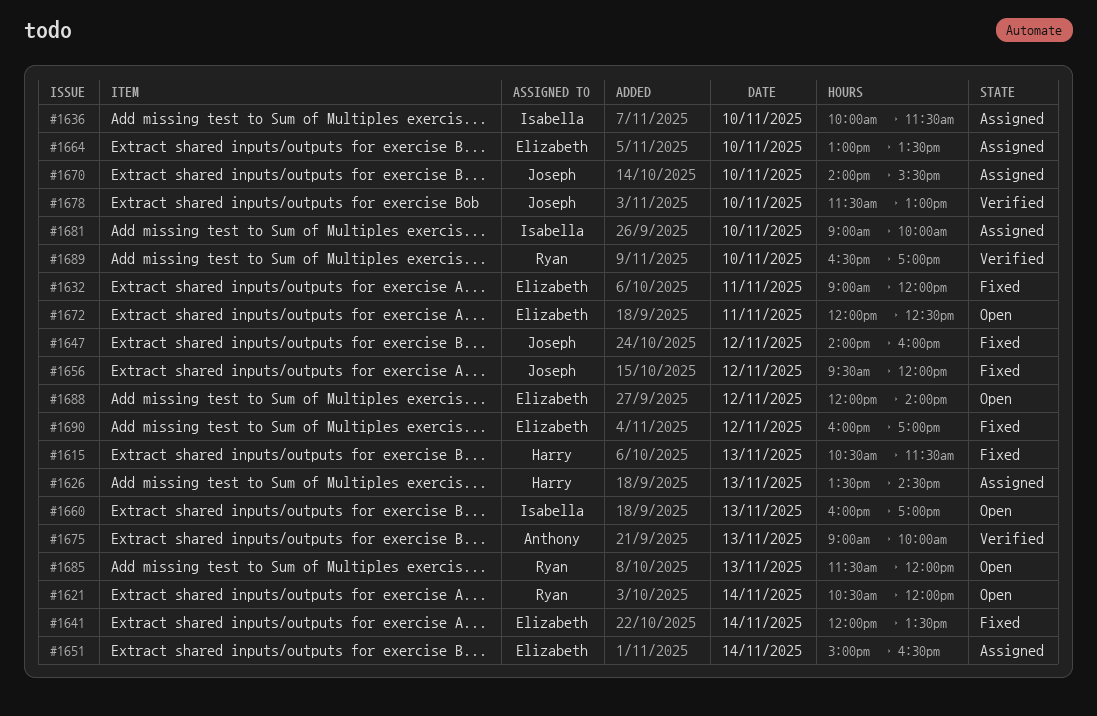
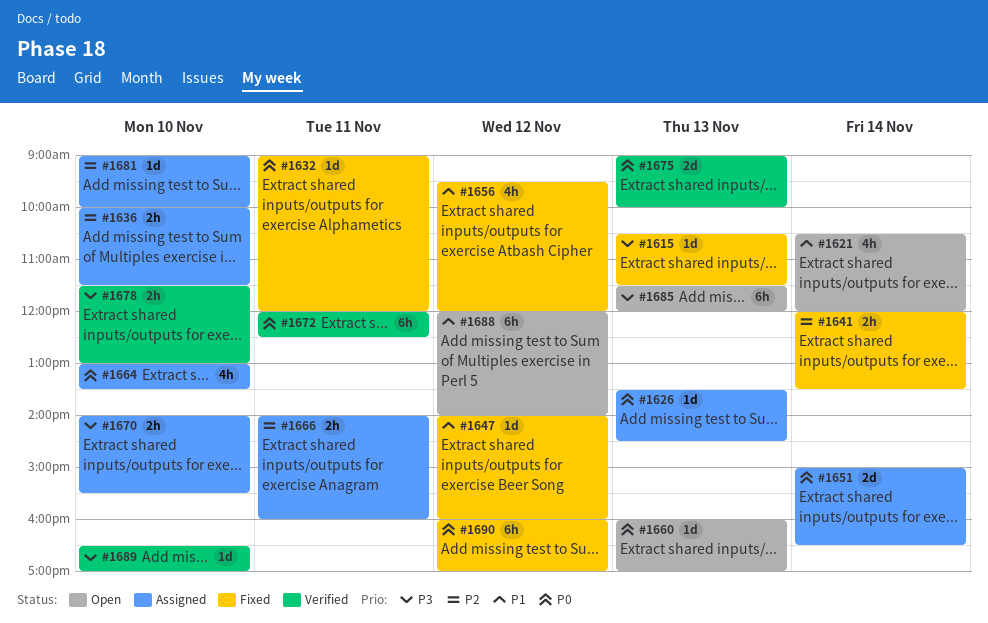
#1666: none -> present
#1672, status: Open -> Verified

